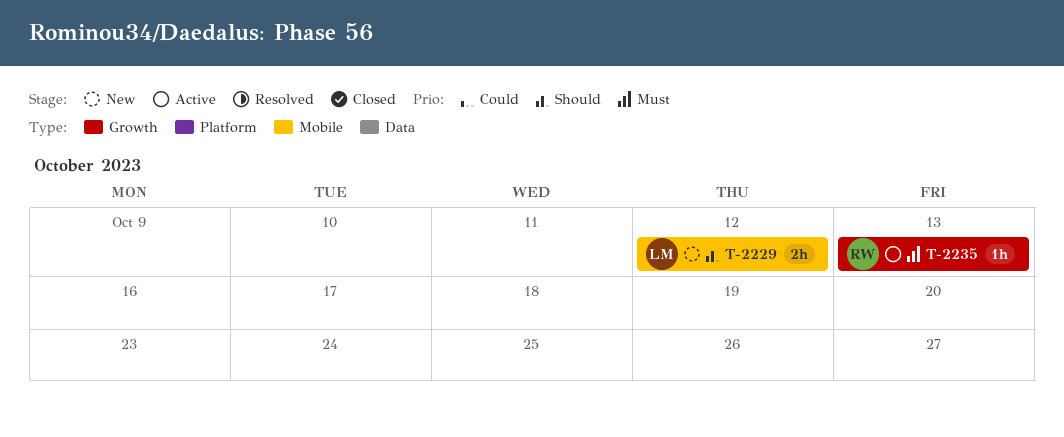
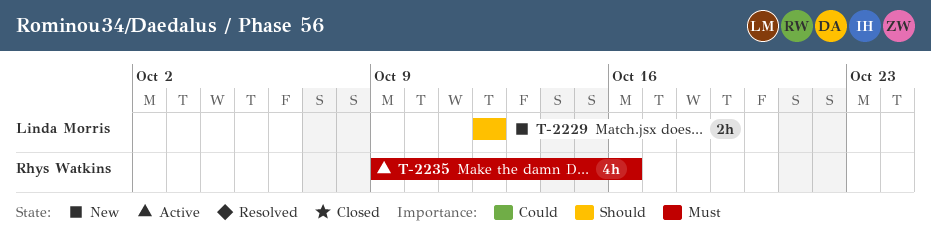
T-2235, estimate: 1h -> 4h
T-2235, start: Oct 13 -> Oct 9
T-2235, due: Oct 13 -> Oct 16

